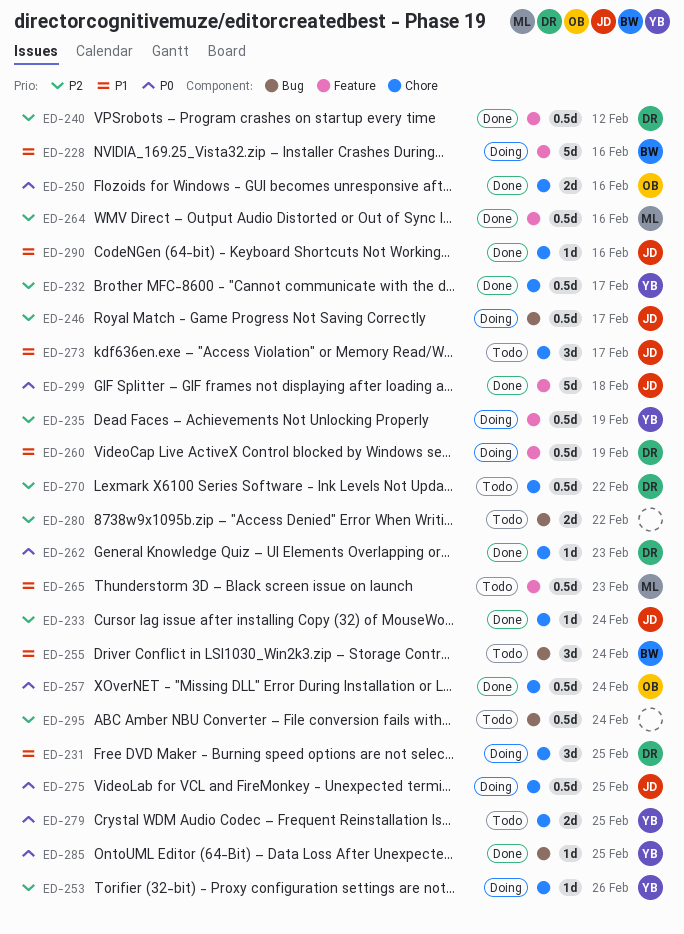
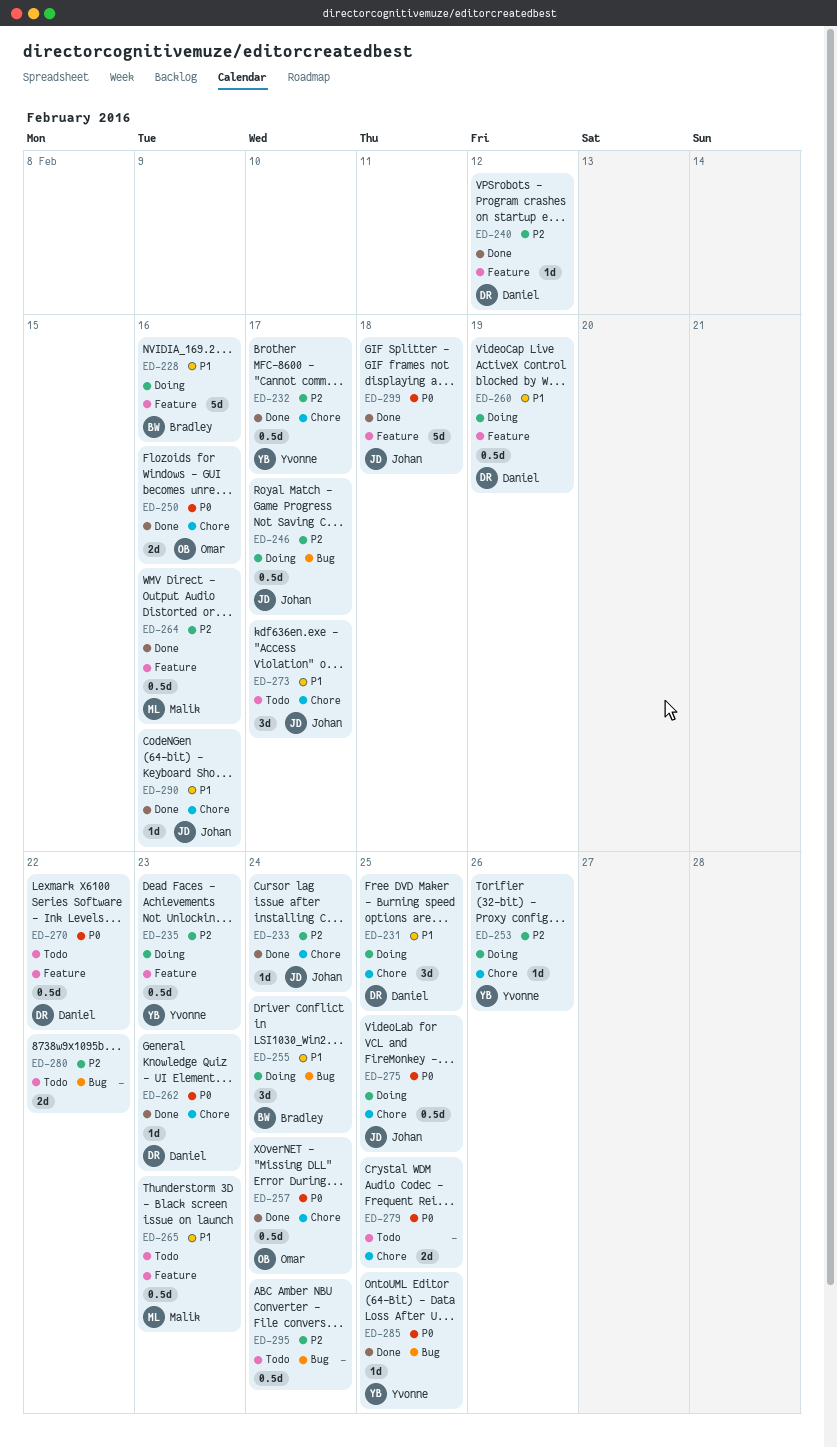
ED-235, due: Feb 19 -> Feb 23
ED-240, estimate: 0.5d -> 1d
ED-255, status: Todo -> Doing
ED-270, priority: P2 -> P0
ED-270, label: Chore -> Feature
ED-279, owner: Yvonne -> none

